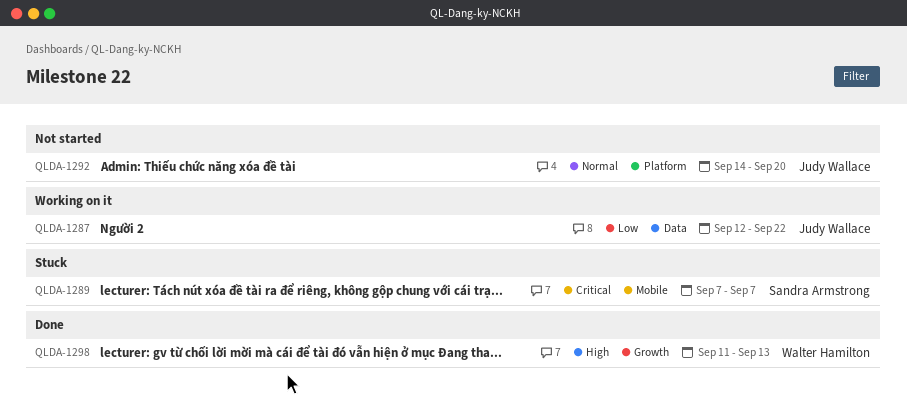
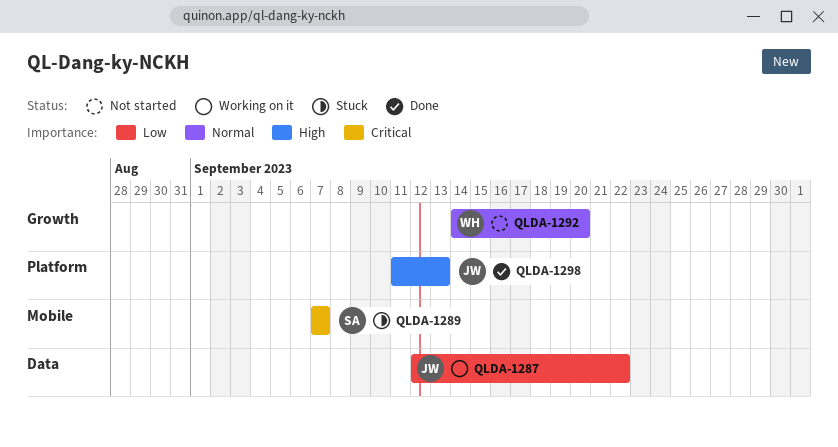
QLDA-1292, owner: Judy Wallace -> Walter Hamilton
QLDA-1292, label: Platform -> Growth
QLDA-1298, owner: Walter Hamilton -> Judy Wallace
QLDA-1298, label: Growth -> Platform

